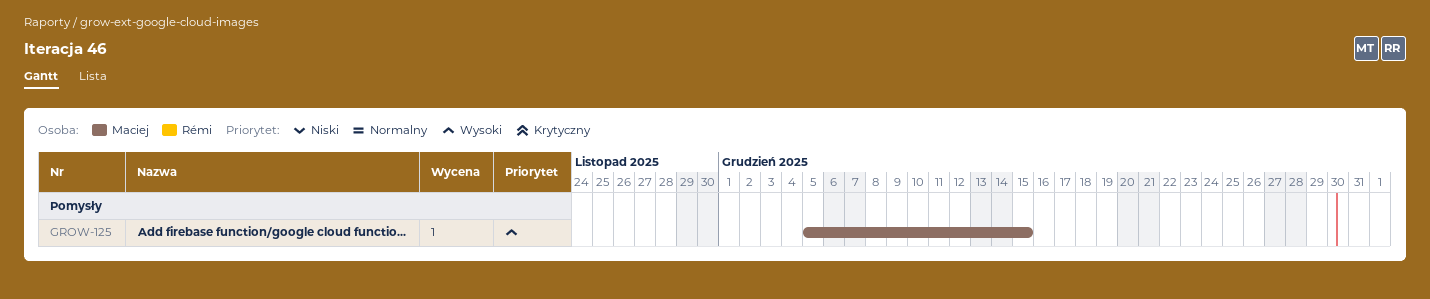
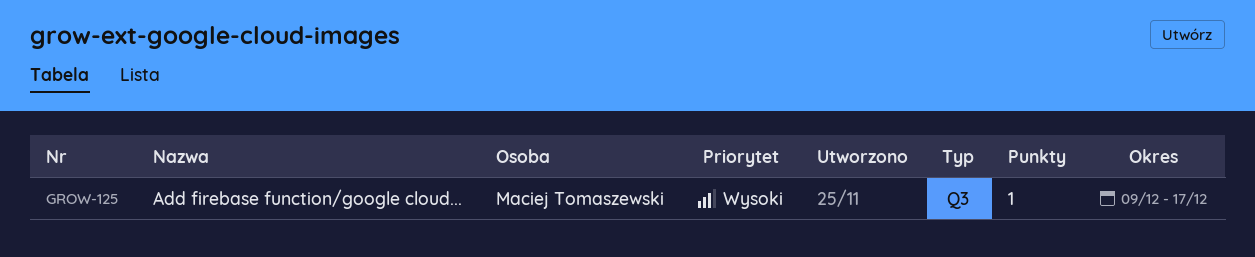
GROW-125, start: Dec 5 -> Dec 9
GROW-125, due: Dec 15 -> Dec 17

